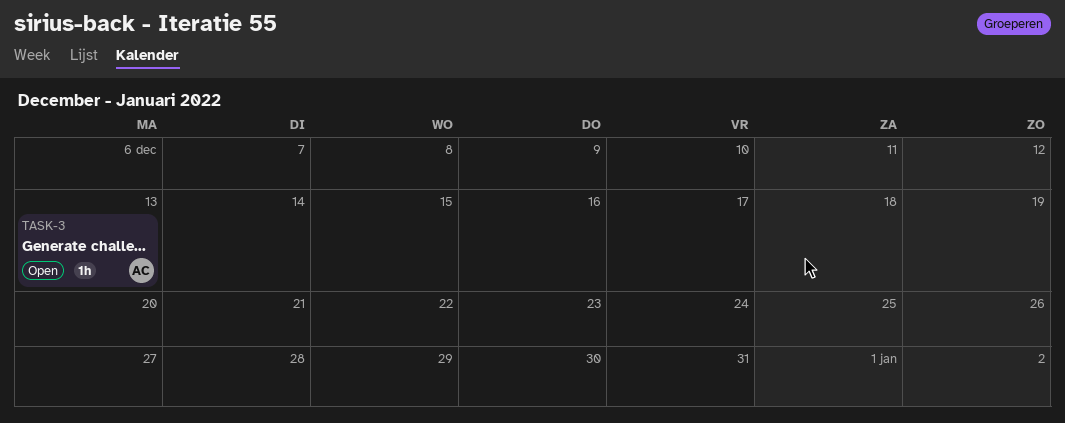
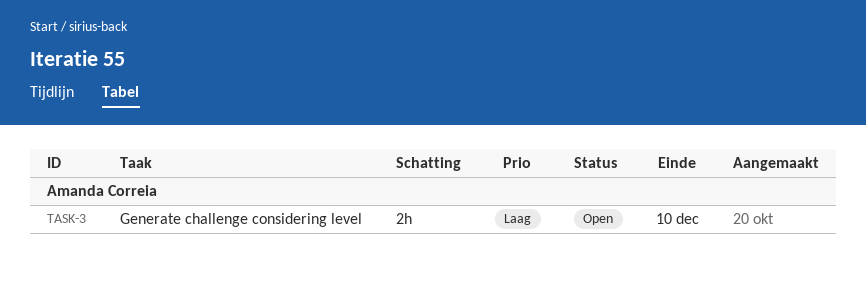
TASK-3, estimate: 1h -> 2h
TASK-3, due: Dec 13 -> Dec 10

